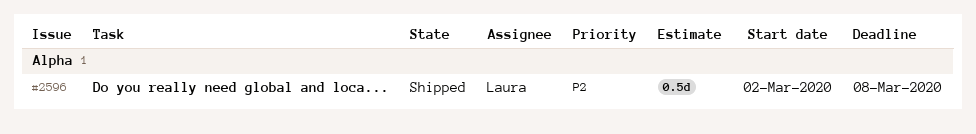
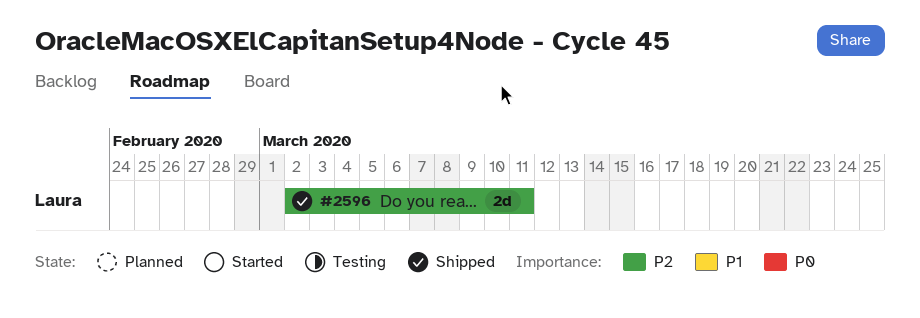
#2596, estimate: 0.5d -> 2d
#2596, due: Mar 8 -> Mar 11

